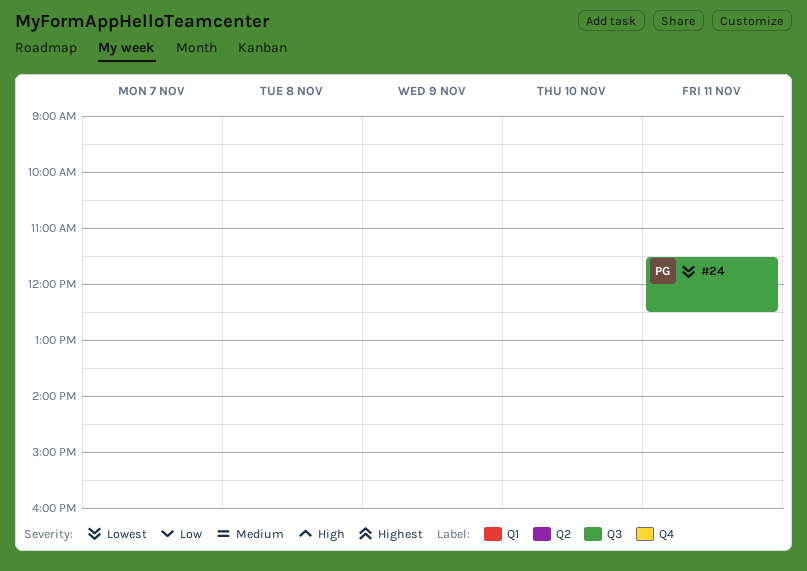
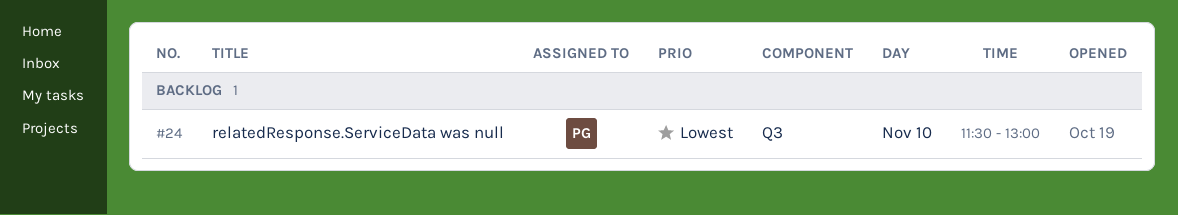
#24, day: Nov 11 -> Nov 10
#24, ends: 12:30 -> 13:00

